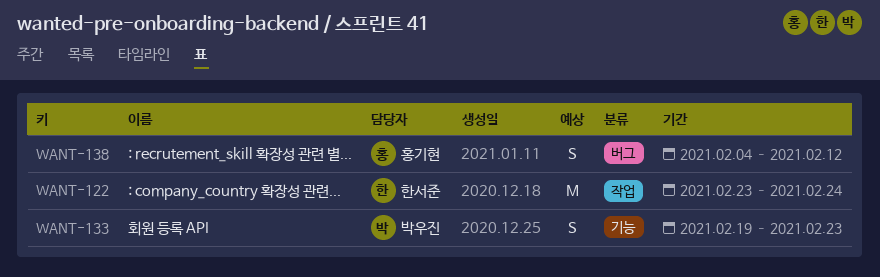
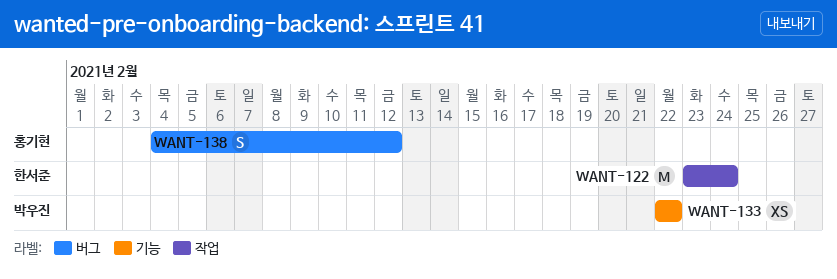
WANT-133, estimate: S -> XS
WANT-133, start: Feb 19 -> Feb 22
WANT-133, due: Feb 23 -> Feb 22

